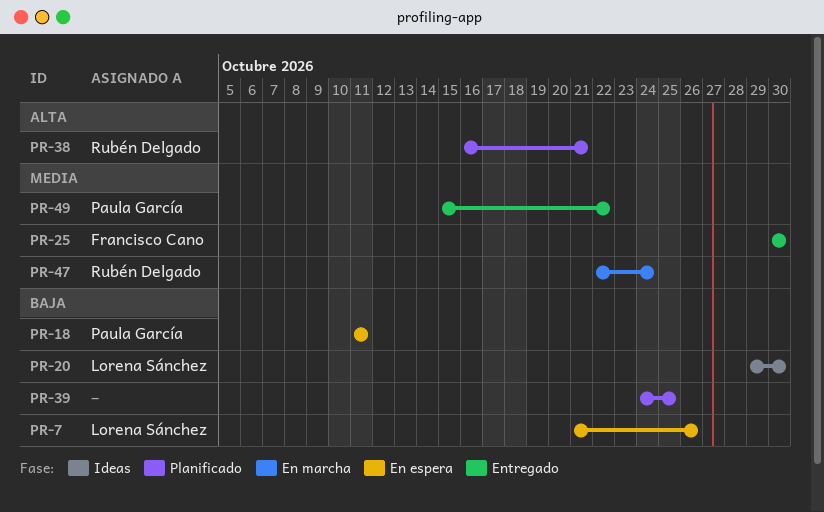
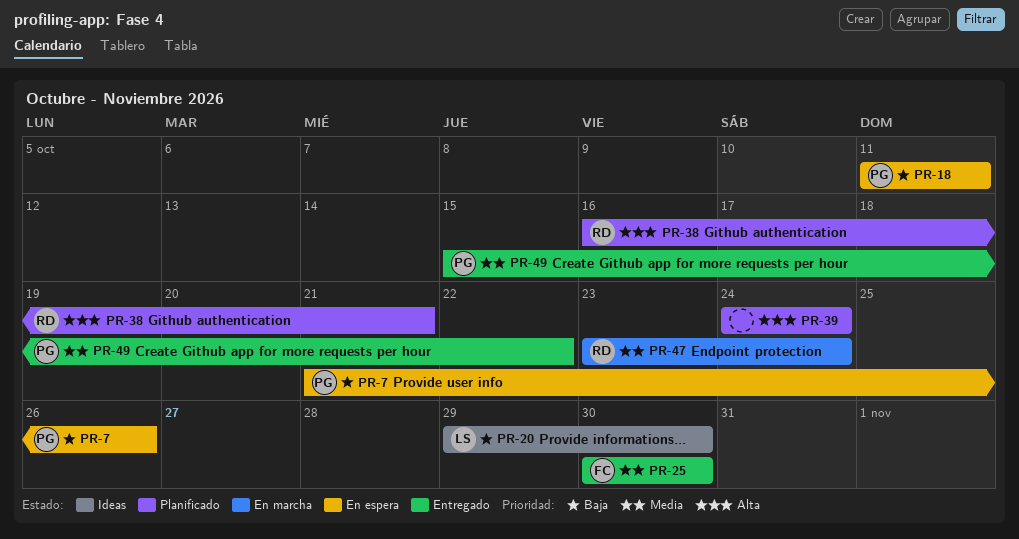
PR-7, owner: Lorena Sánchez -> Paula García
PR-39, priority: Baja -> Alta
PR-39, due: Oct 25 -> Oct 24
PR-47, start: Oct 22 -> Oct 23

